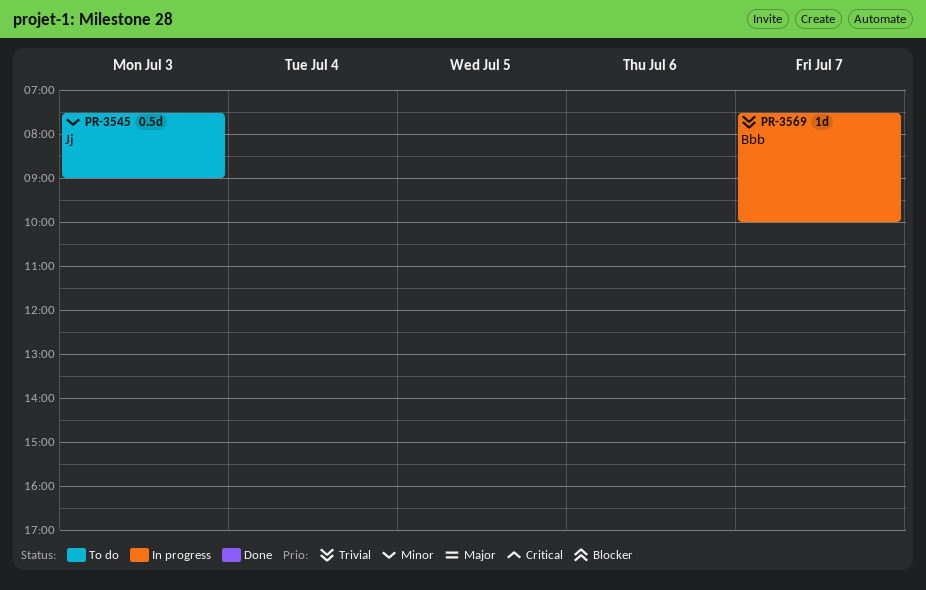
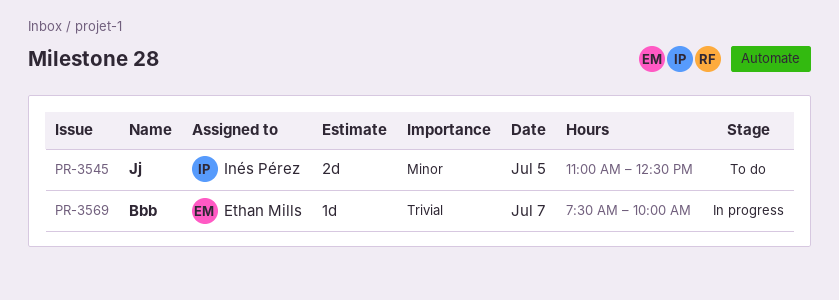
PR-3545, estimate: 0.5d -> 2d
PR-3545, day: Jul 3 -> Jul 5
PR-3545, begins: 07:30 -> 11:00
PR-3545, ends: 09:00 -> 12:30

